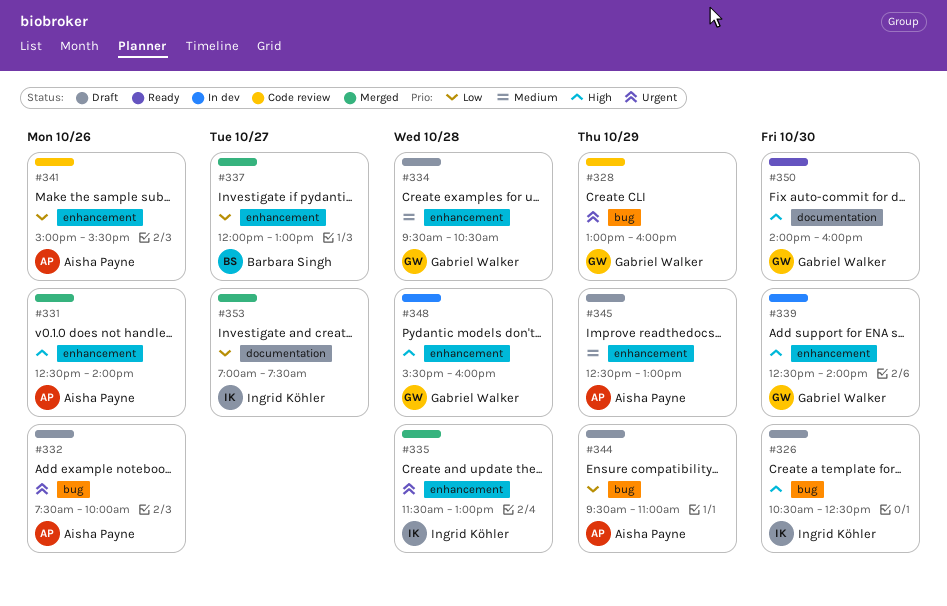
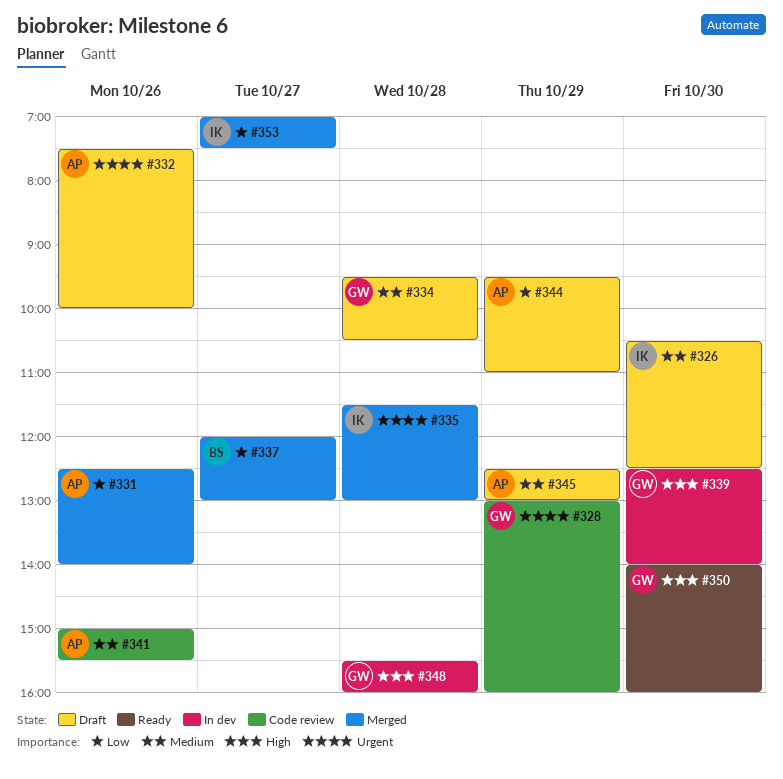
#326, priority: High -> Medium
#331, priority: High -> Low
#341, priority: Low -> Medium

